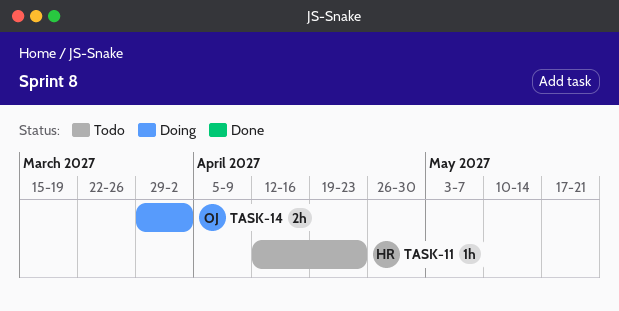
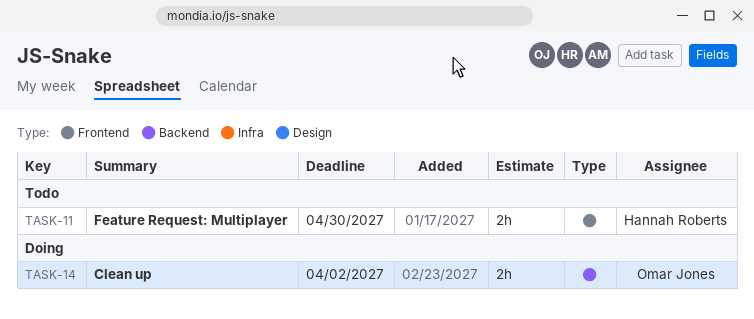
TASK-11, estimate: 1h -> 2h
TASK-11, due: Apr 23 -> Apr 30

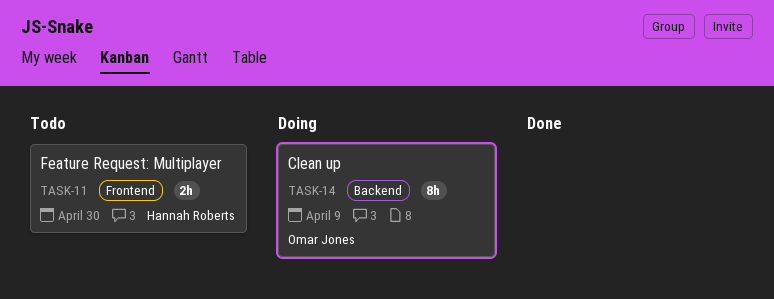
TASK-14, estimate: 2h -> 8h
TASK-14, due: Apr 2 -> Apr 9

